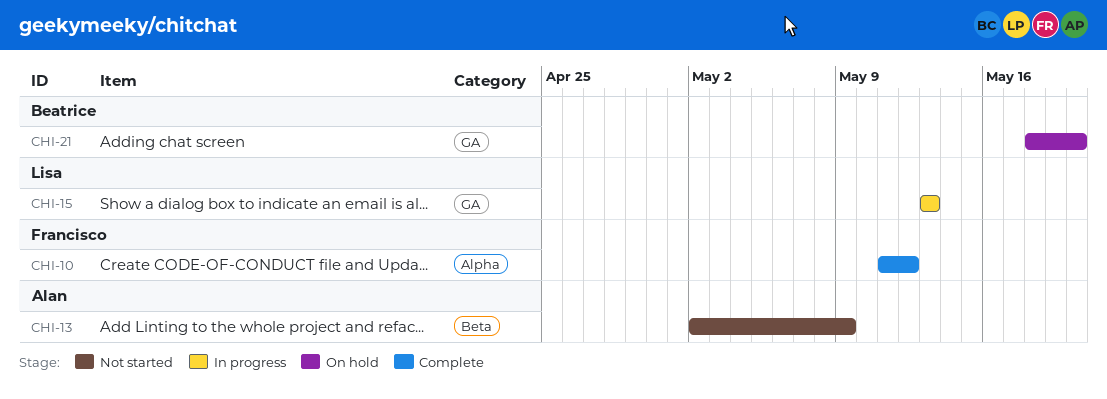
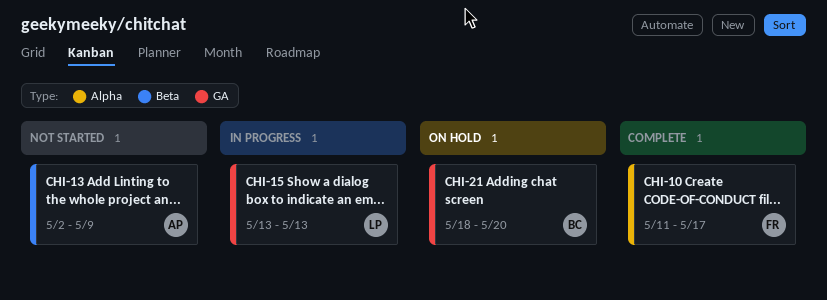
CHI-10, due: May 12 -> May 17

